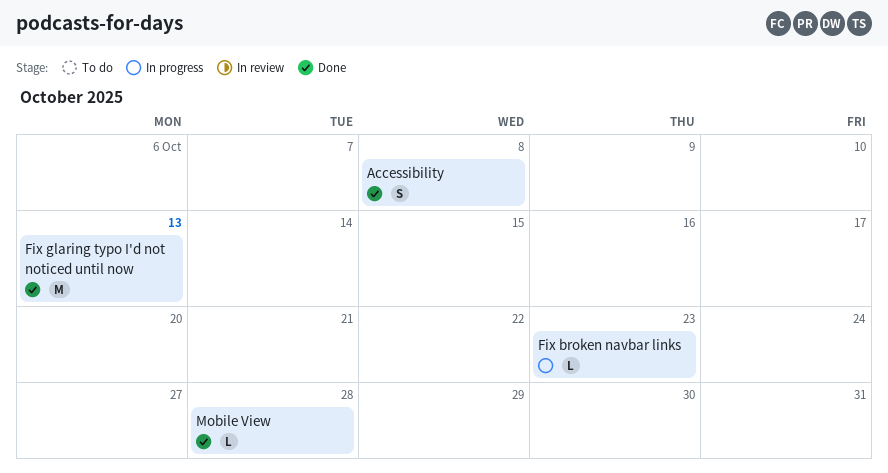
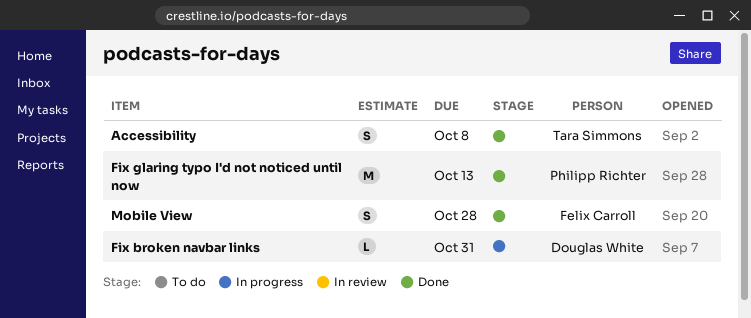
Fix broken navbar links, due: Oct 23 -> Oct 31
Mobile View, estimate: L -> S

